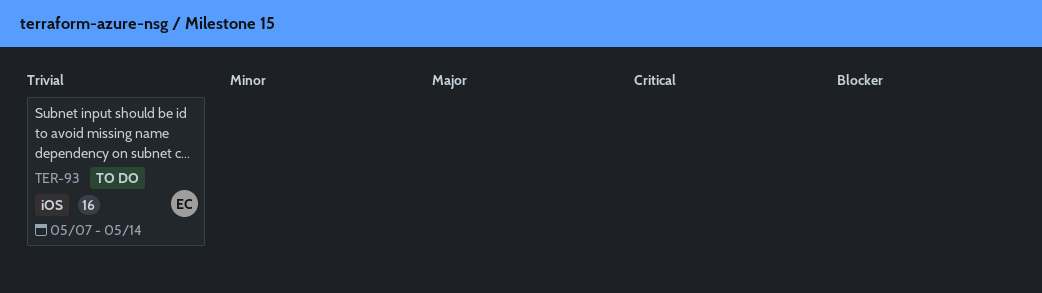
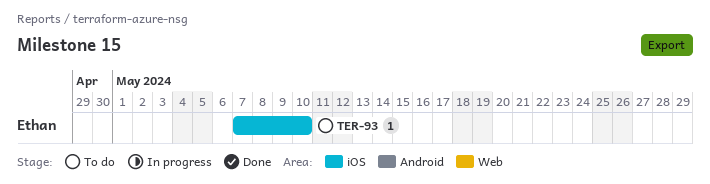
TER-93, estimate: 16 -> 1
TER-93, due: May 14 -> May 10

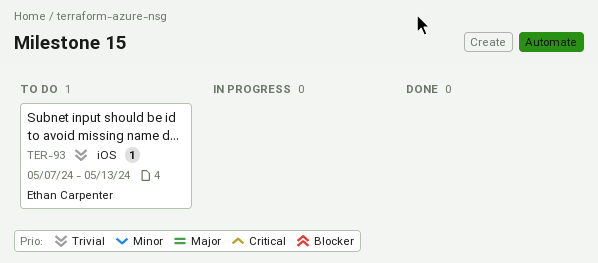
TER-93, due: May 10 -> May 13

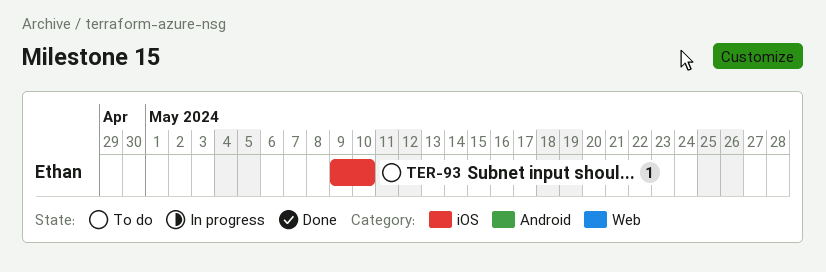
TER-93, start: May 7 -> May 9
TER-93, due: May 13 -> May 10

